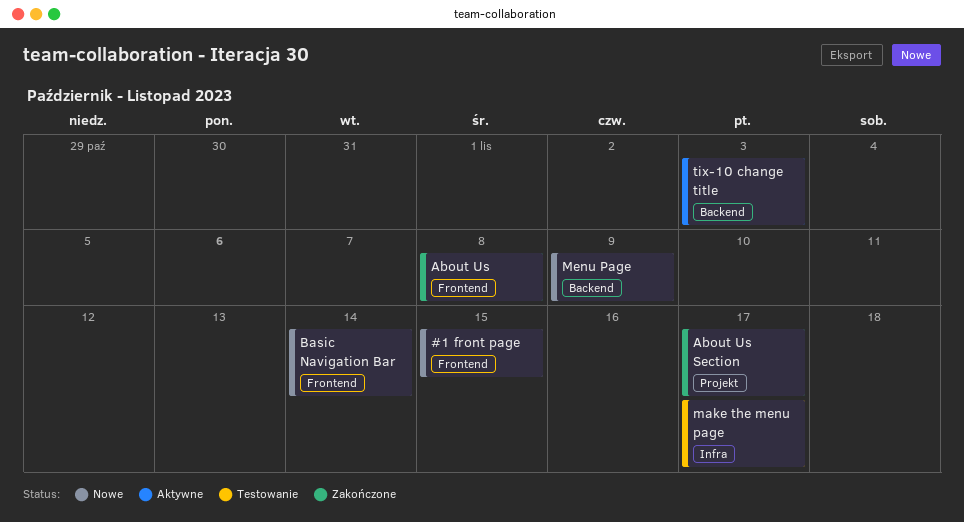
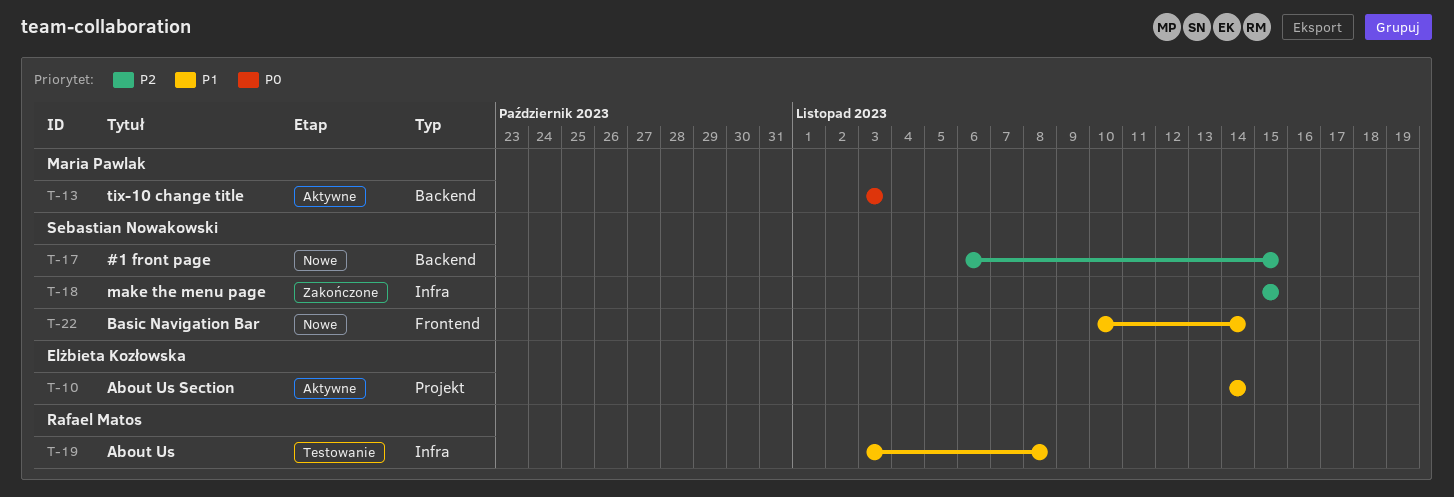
#1 front page, label: Frontend -> Backend
About Us, status: Zakończone -> Testowanie
About Us, label: Frontend -> Infra
About Us Section, status: Zakończone -> Aktywne
About Us Section, due: Nov 17 -> Nov 14
make the menu page, status: Testowanie -> Zakończone
make the menu page, due: Nov 17 -> Nov 15
Menu Page: present -> none

